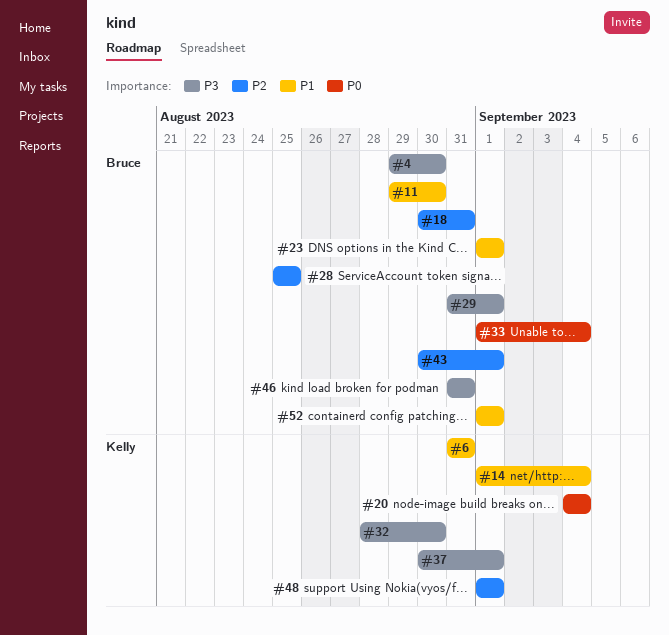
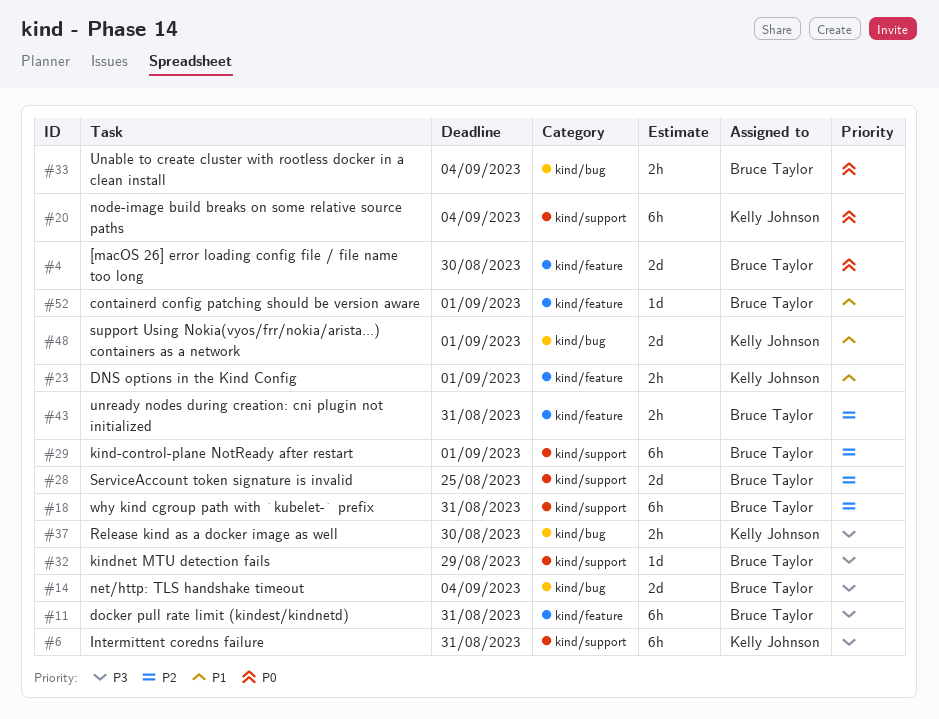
#4, priority: P3 -> P0
#6, priority: P1 -> P3
#11, priority: P1 -> P3
#11, due: Aug 30 -> Aug 31
#14, owner: Kelly Johnson -> Bruce Taylor
#14, priority: P1 -> P3
#23, owner: Bruce Taylor -> Kelly Johnson
#29, priority: P3 -> P2
#32, owner: Kelly Johnson -> Bruce Taylor
#32, due: Aug 30 -> Aug 29
#37, due: Sep 1 -> Aug 30
#43, due: Sep 1 -> Aug 31
#46: present -> none
#48, priority: P2 -> P1

